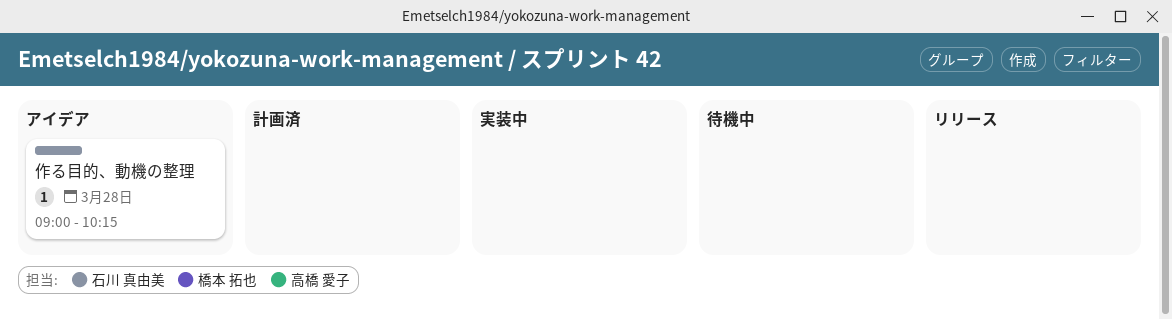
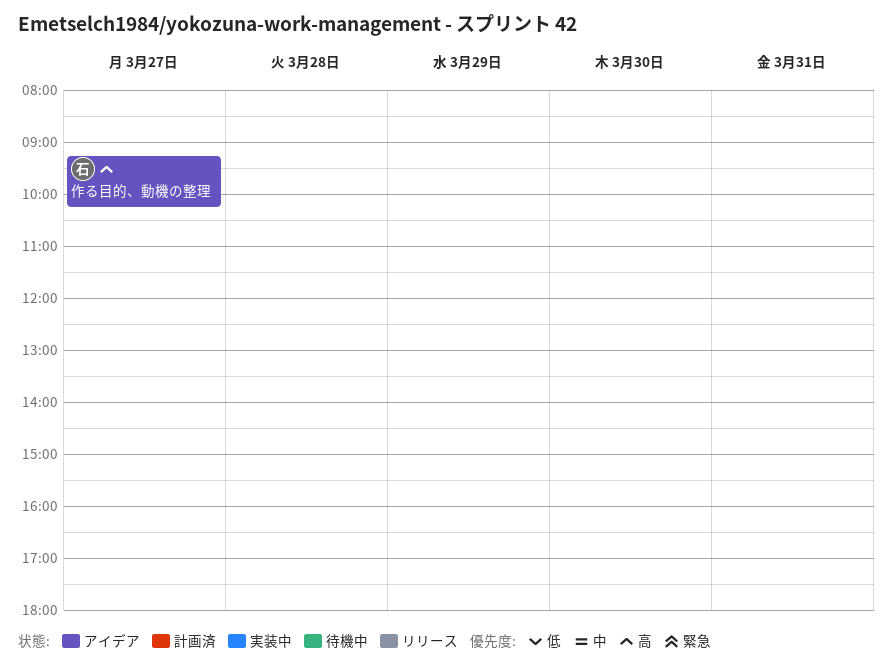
作る目的、動機の整理, day: Mar 28 -> Mar 27
作る目的、動機の整理, begins: 09:00 -> 09:15

